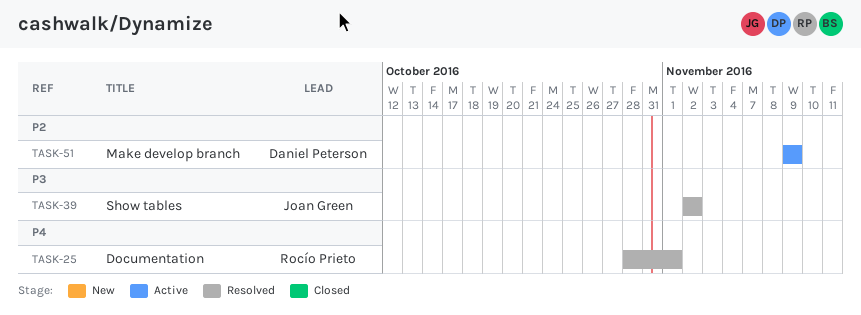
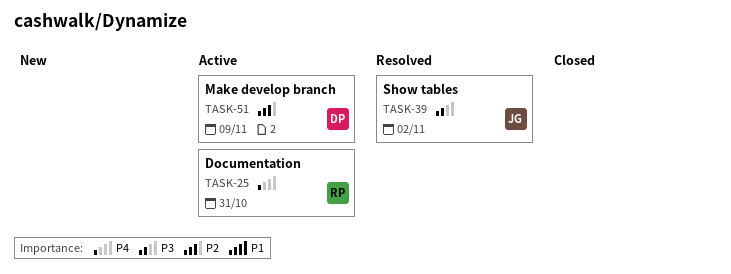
TASK-25, status: Resolved -> Active
TASK-25, due: Nov 1 -> Oct 31

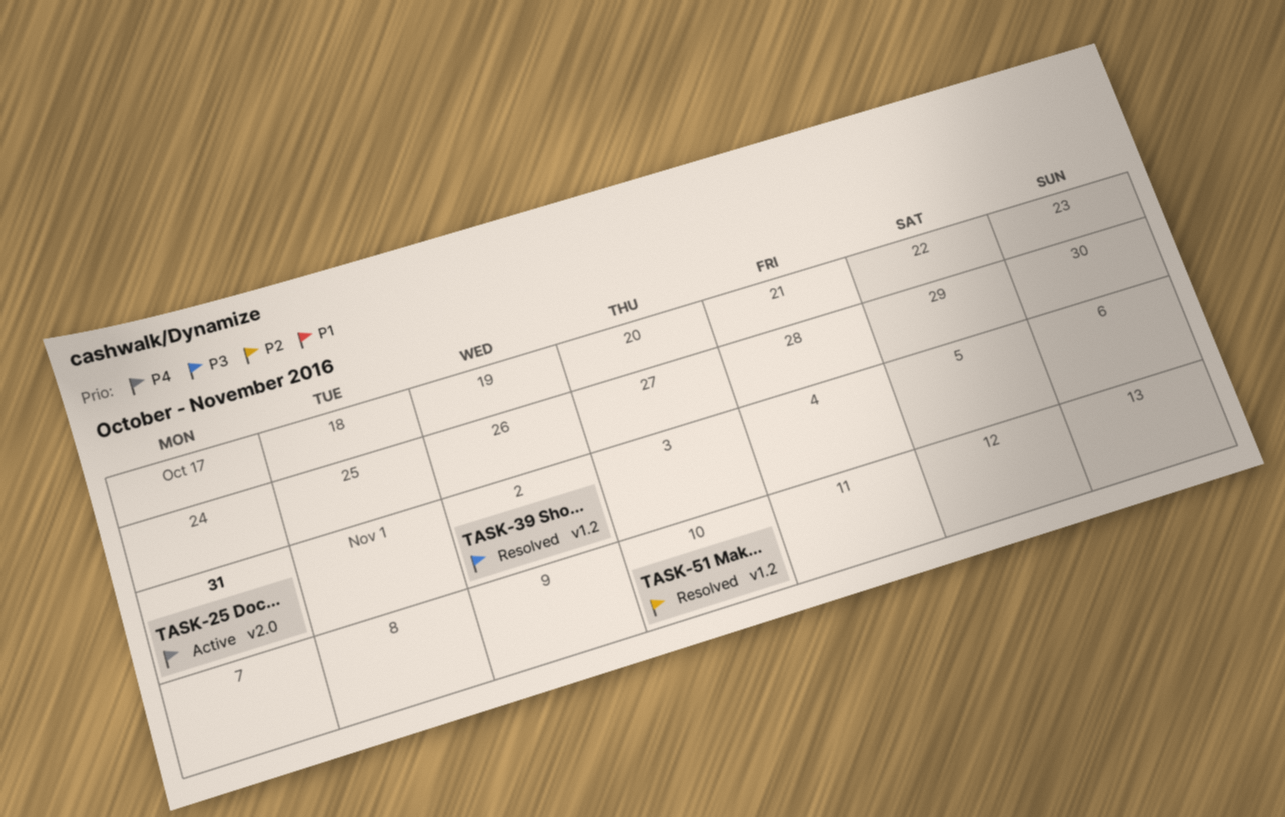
TASK-51, status: Active -> Resolved
TASK-51, due: Nov 9 -> Nov 10

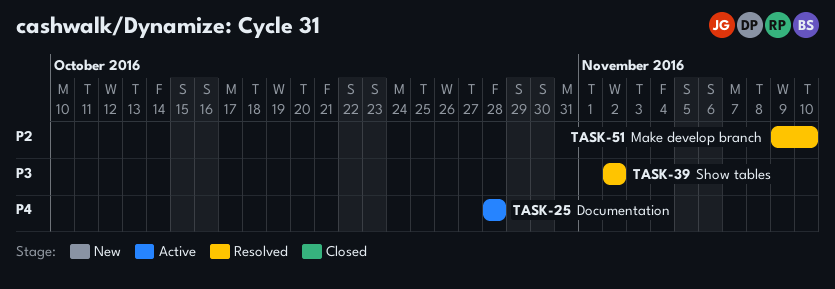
TASK-25, due: Oct 31 -> Oct 28

